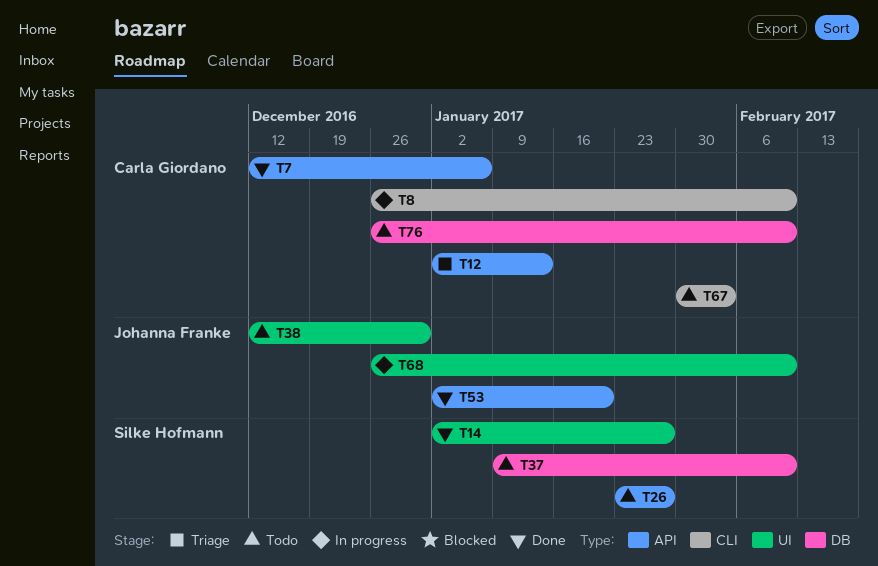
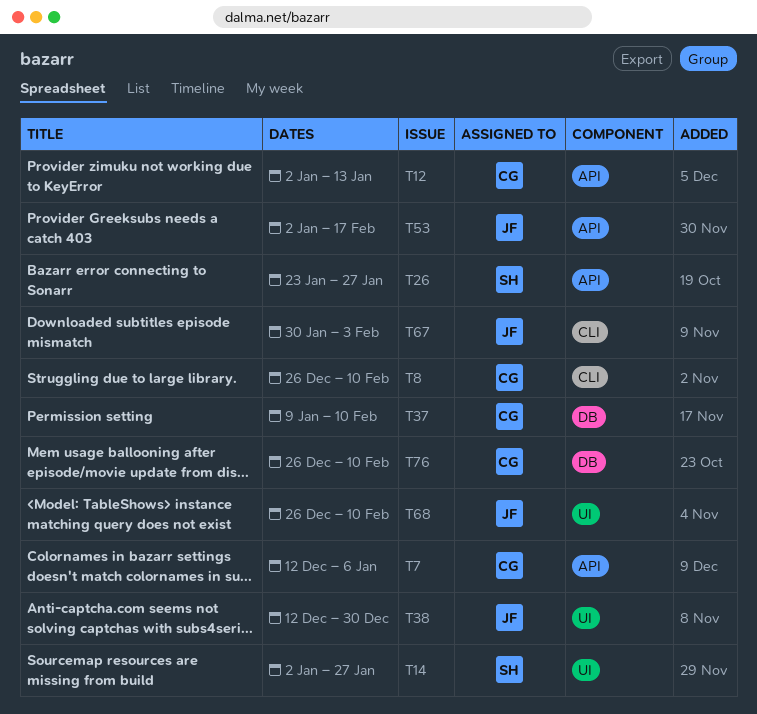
T37, owner: Silke Hofmann -> Carla Giordano
T53, due: Jan 20 -> Feb 17
T67, owner: Carla Giordano -> Johanna Franke

